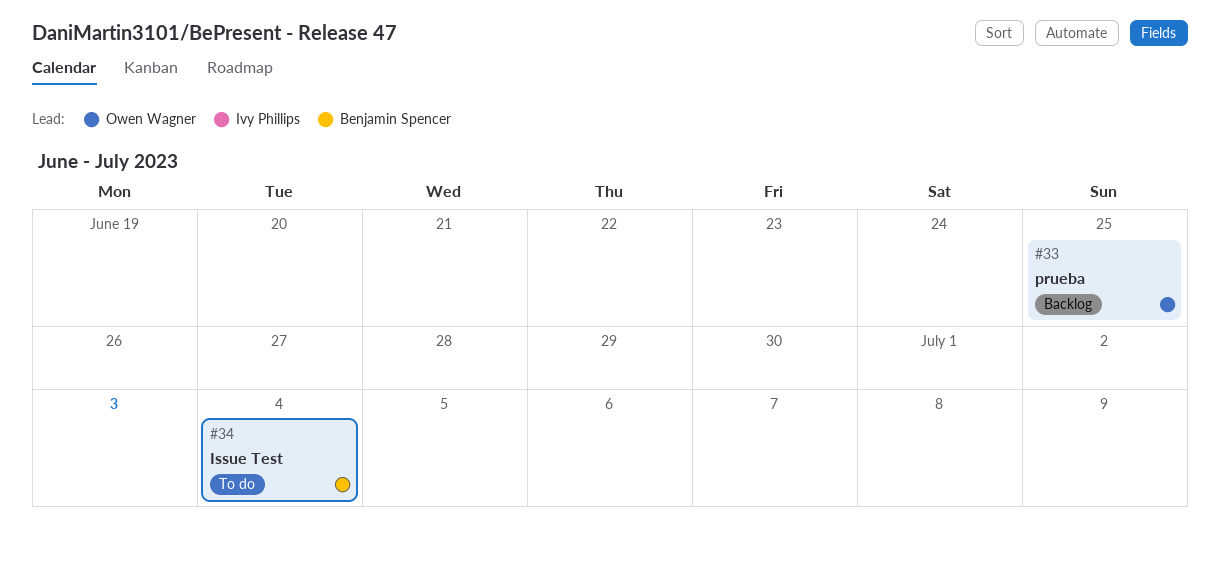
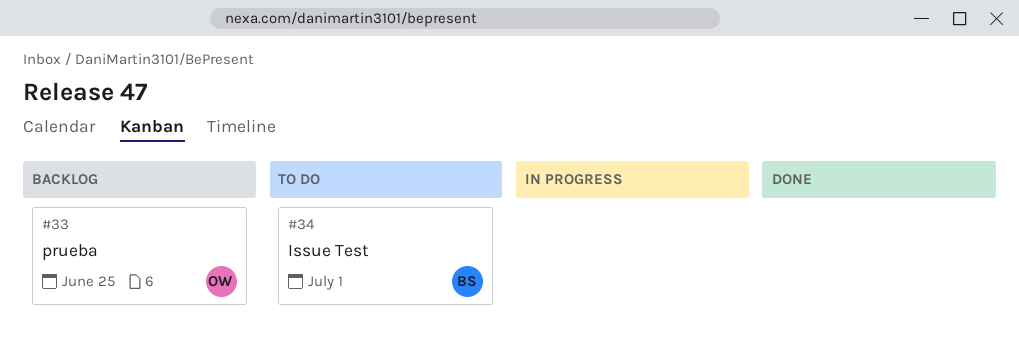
#34, due: Jul 4 -> Jul 1

